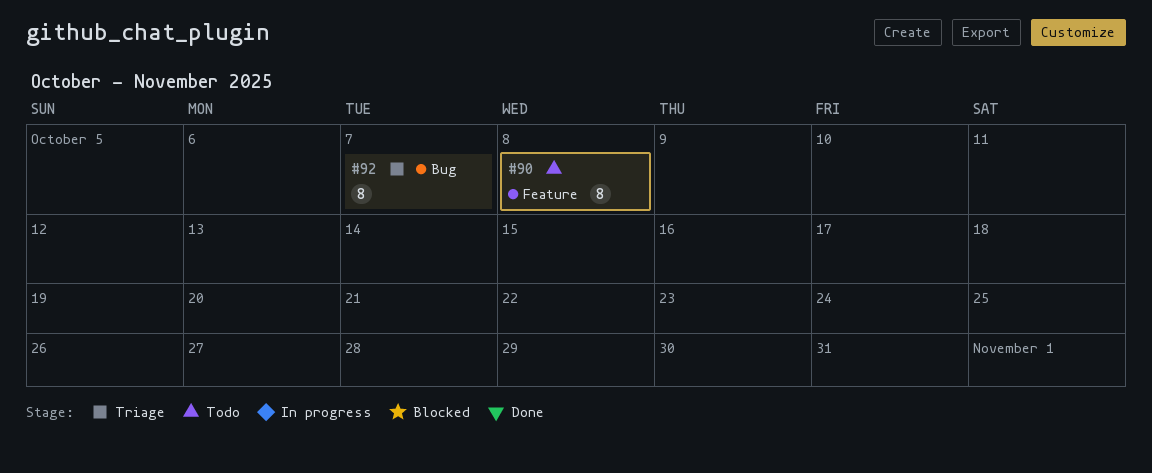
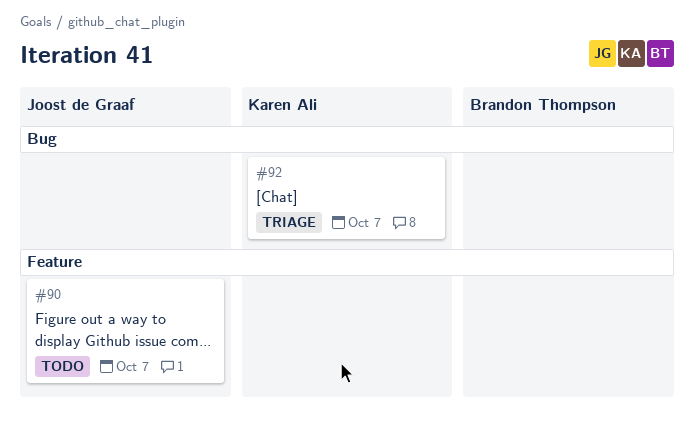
#90, due: Oct 8 -> Oct 7

